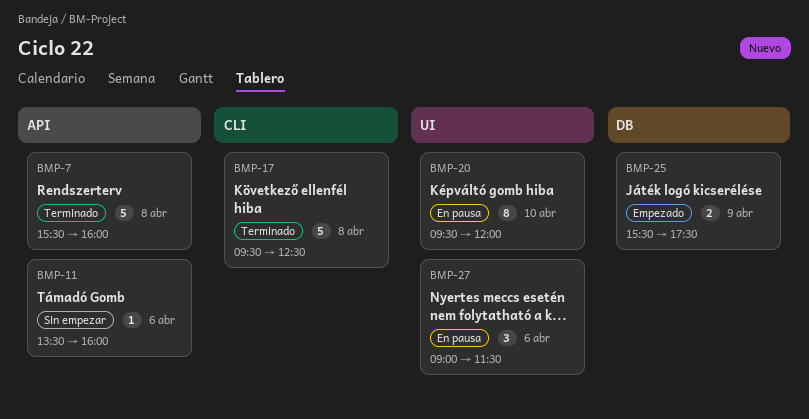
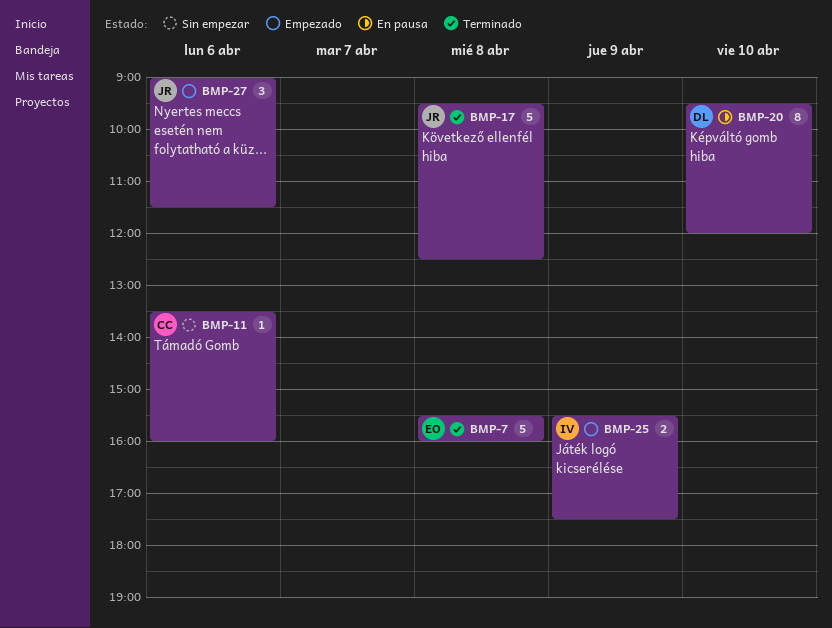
BMP-27, status: En pausa -> Empezado

